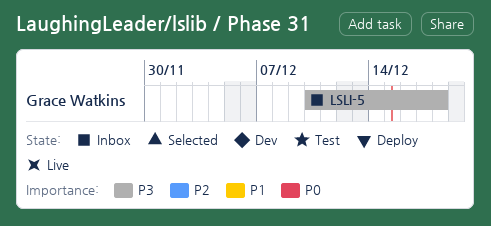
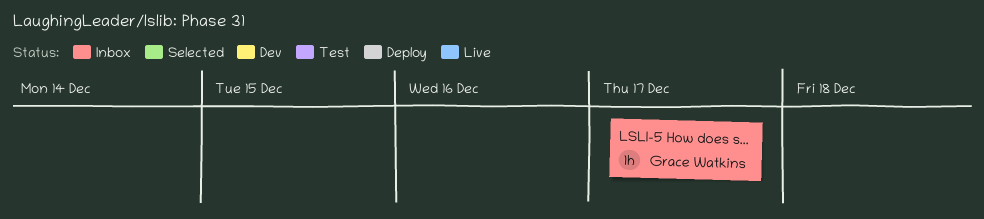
LSLI-5, due: Dec 18 -> Dec 17

